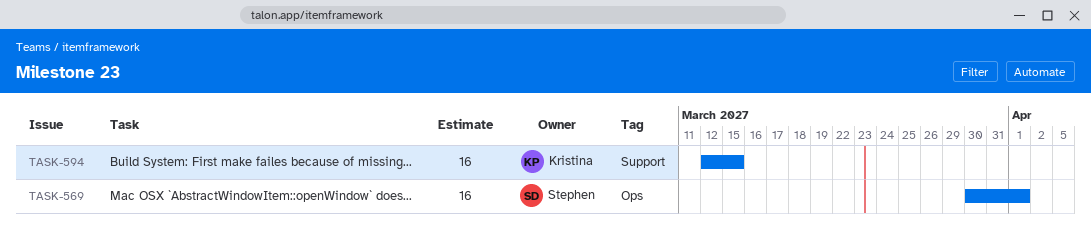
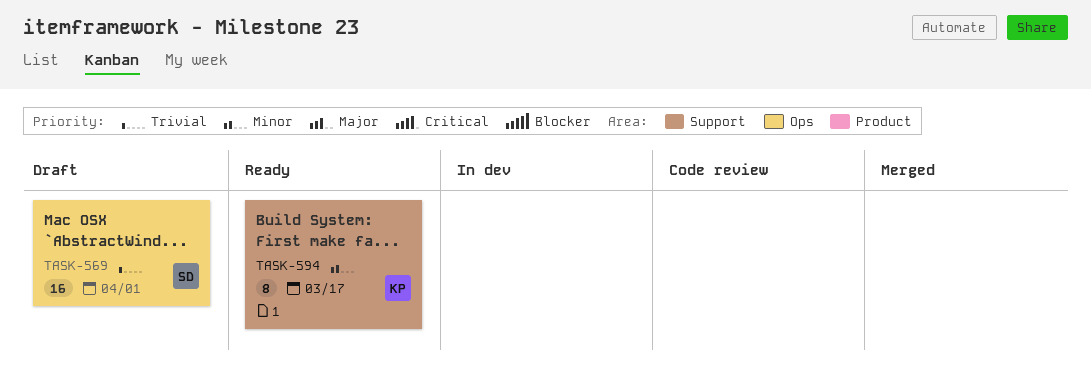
TASK-594, estimate: 16 -> 8
TASK-594, due: Mar 15 -> Mar 17

